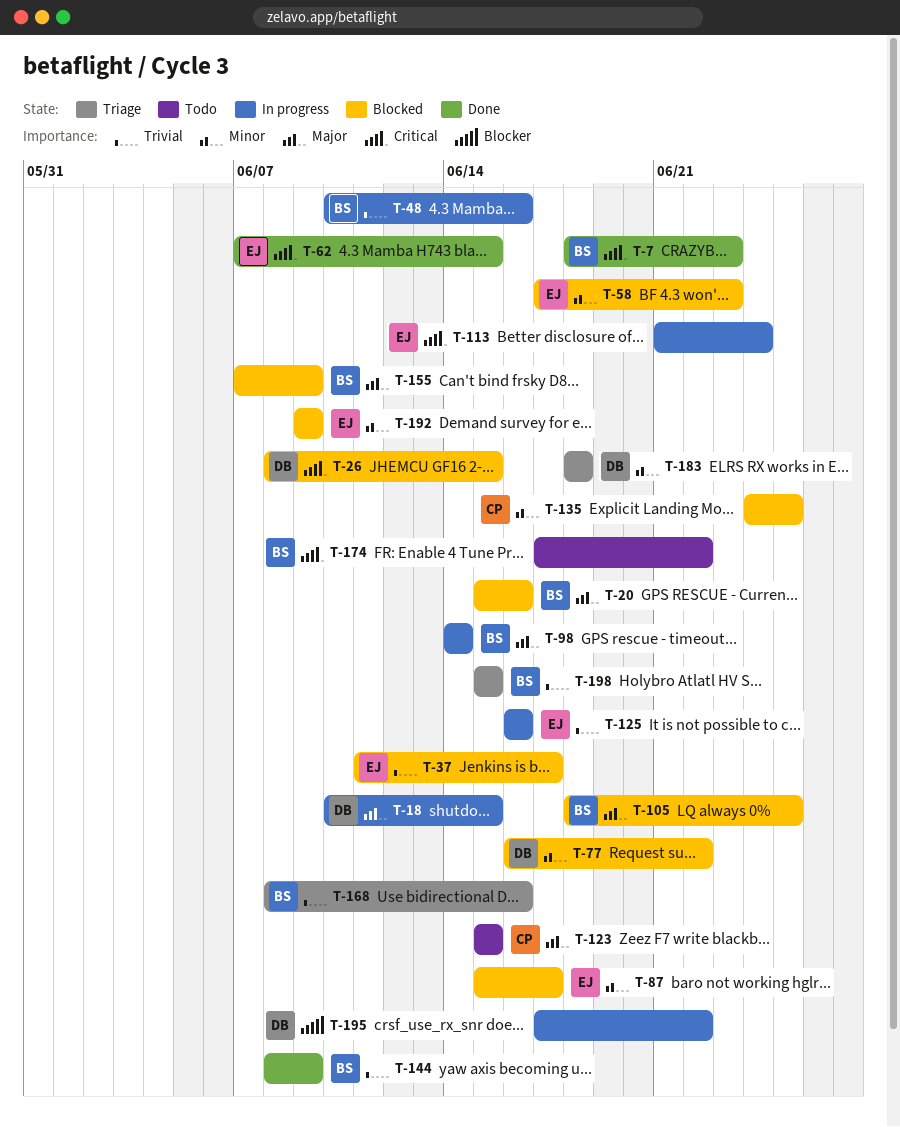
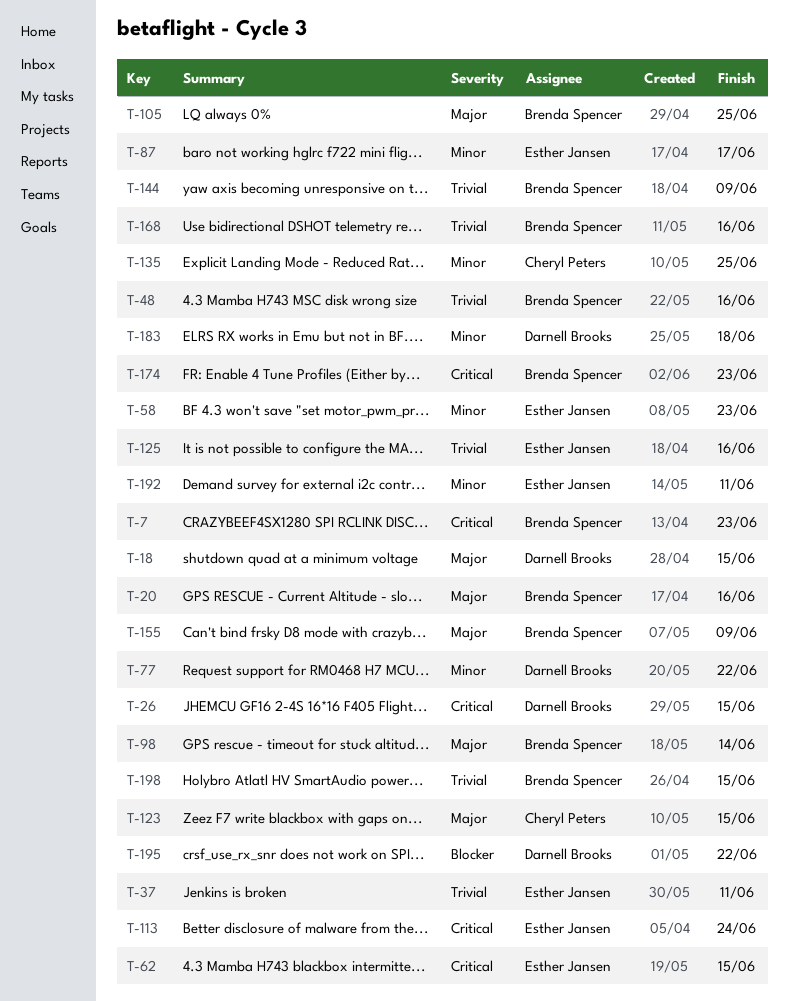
T-37, due: Jun 17 -> Jun 11
T-174, due: Jun 22 -> Jun 23
T-192, due: Jun 9 -> Jun 11

